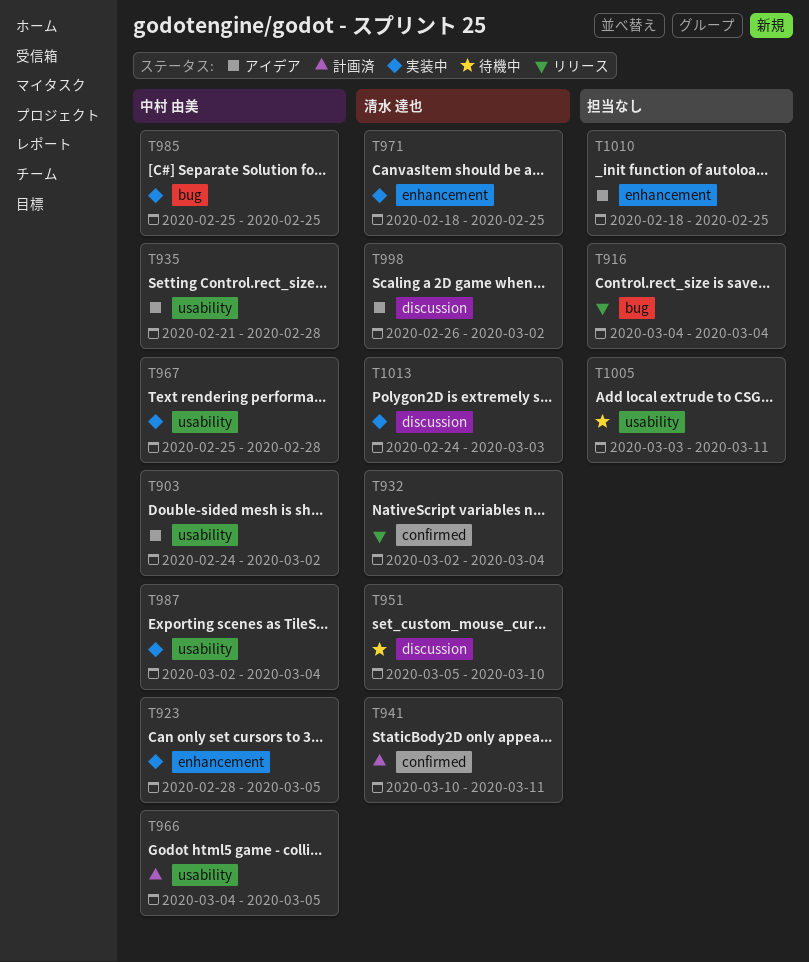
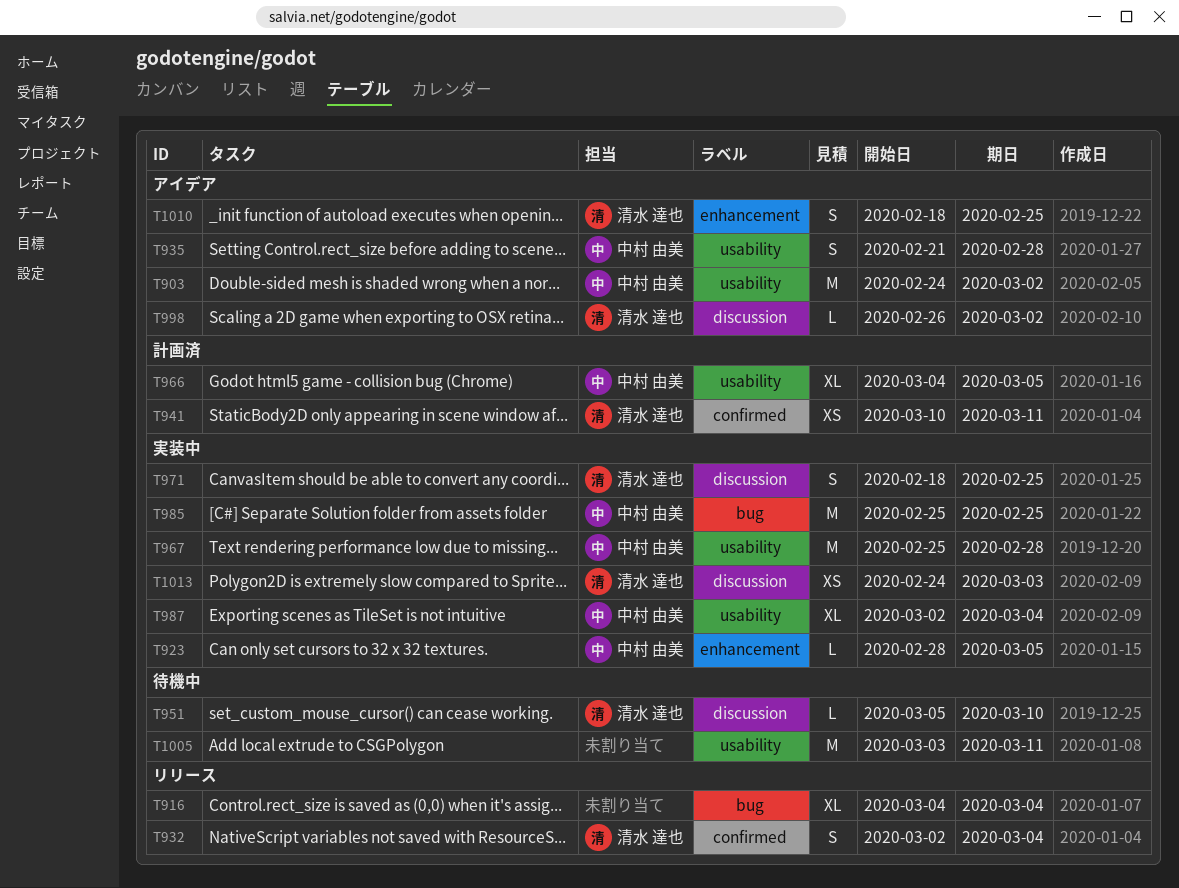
T971, label: enhancement -> discussion
T1010, owner: none -> 清水 達也

